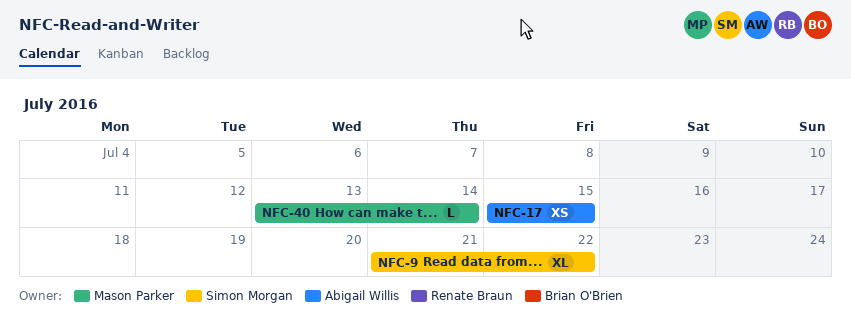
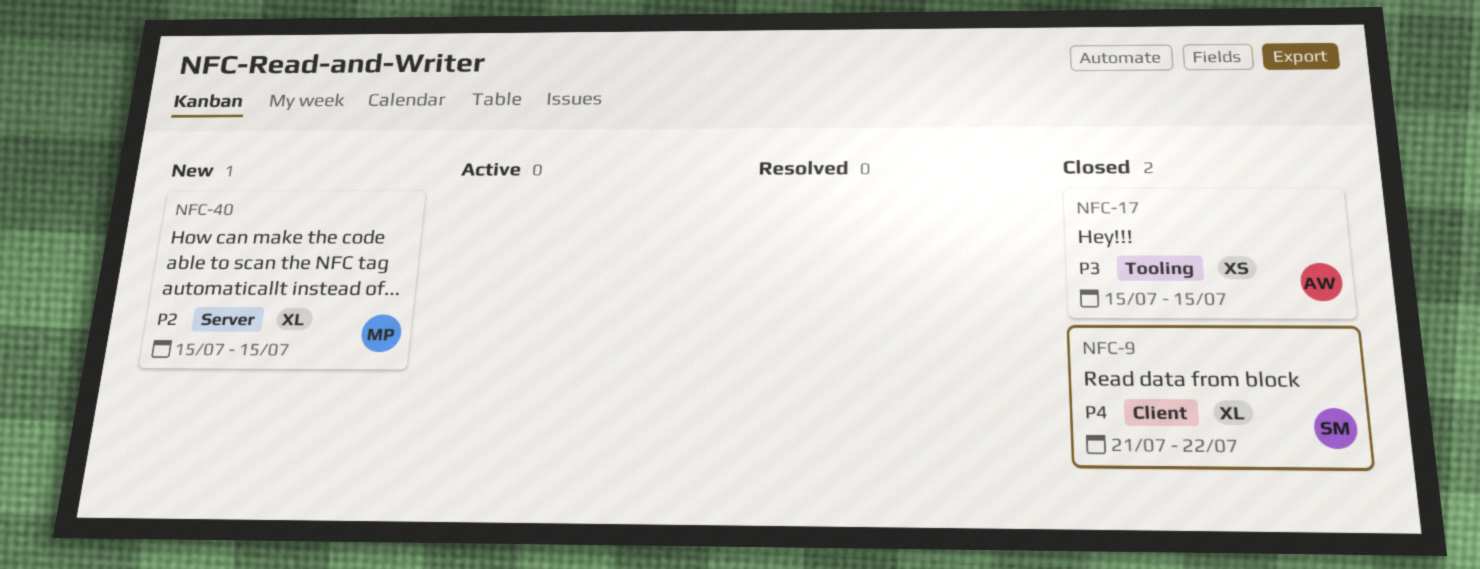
NFC-40, estimate: L -> XL
NFC-40, start: Jul 13 -> Jul 15
NFC-40, due: Jul 14 -> Jul 15

